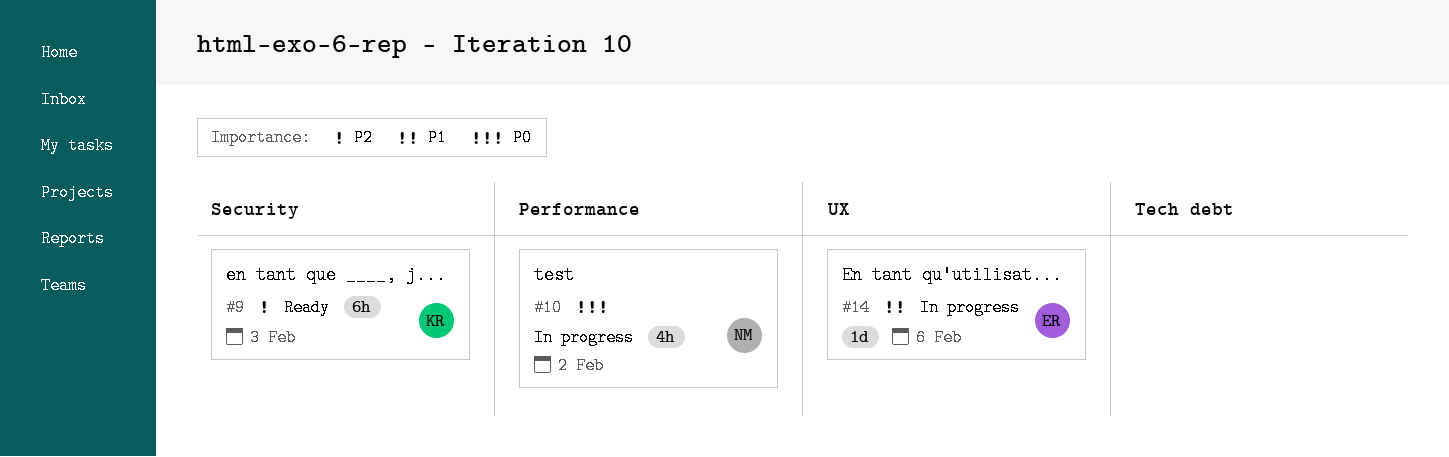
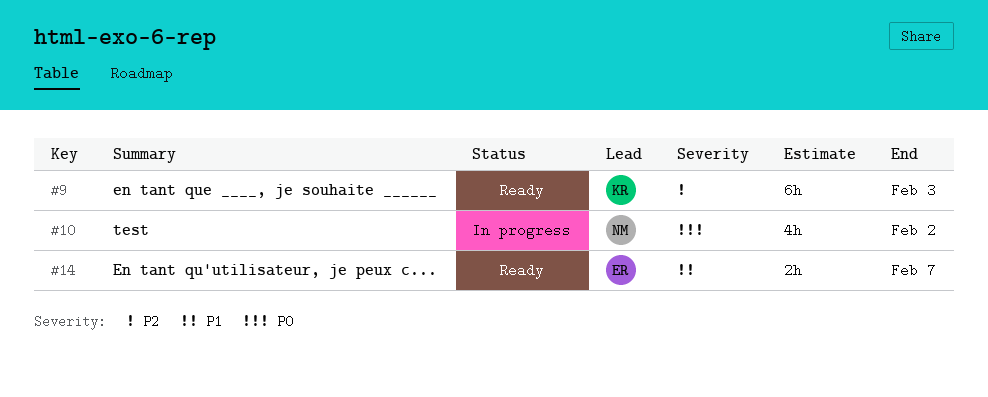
#14, status: In progress -> Ready
#14, estimate: 1d -> 2h
#14, due: Feb 6 -> Feb 7

